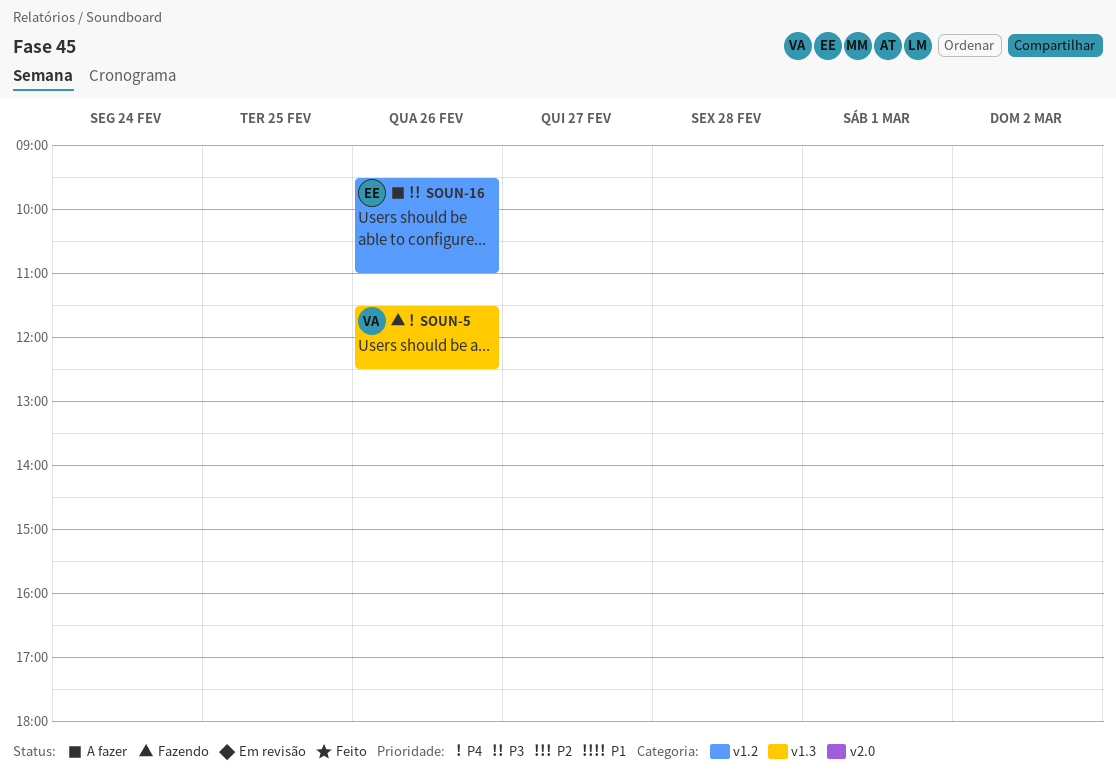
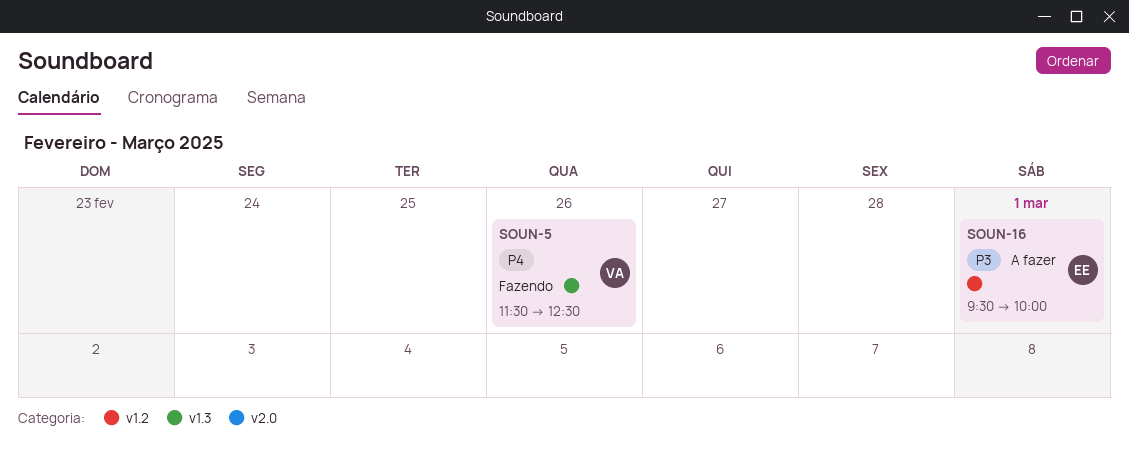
SOUN-16, day: Feb 26 -> Mar 1
SOUN-16, ends: 11:00 -> 10:00

